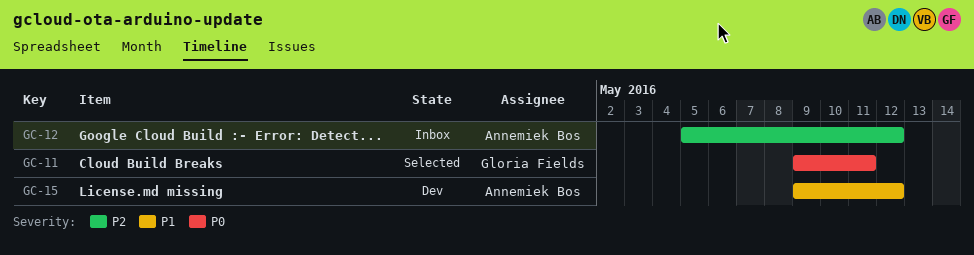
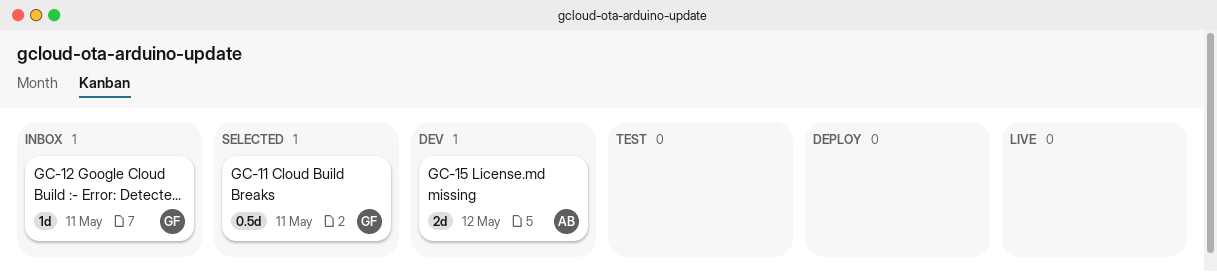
GC-12, owner: Annemiek Bos -> Gloria Fields
GC-12, due: May 12 -> May 11

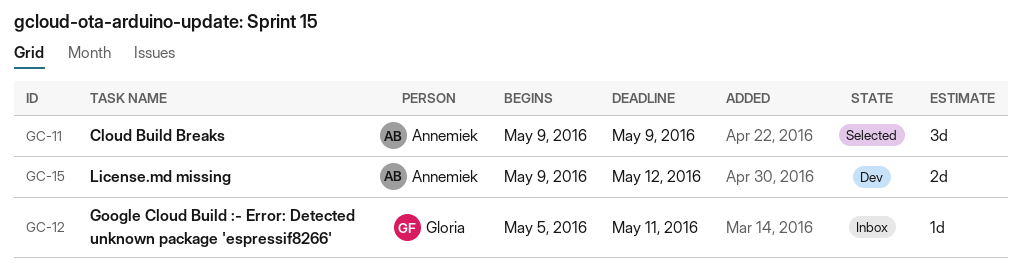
GC-11, owner: Gloria -> Annemiek
GC-11, estimate: 0.5d -> 3d
GC-11, due: May 11 -> May 9

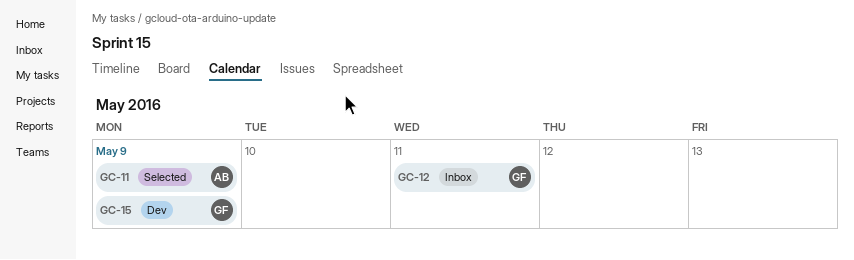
GC-15, owner: Annemiek -> Gloria
GC-15, due: May 12 -> May 9

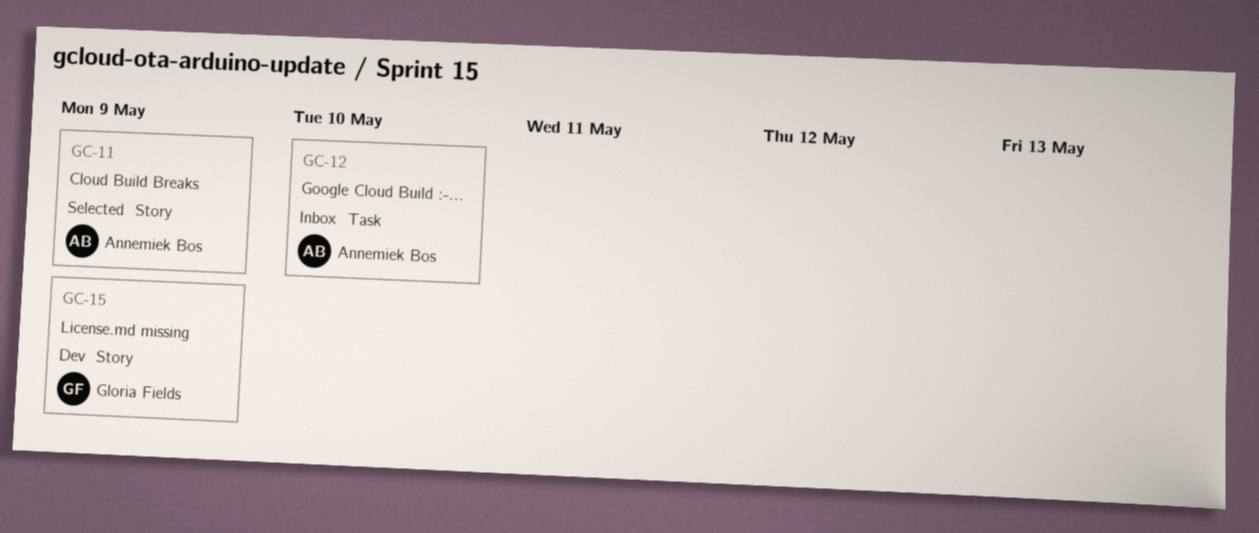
GC-12, owner: Gloria Fields -> Annemiek Bos
GC-12, due: May 11 -> May 10

